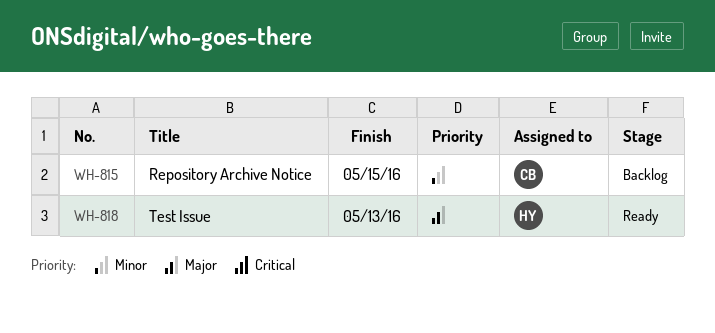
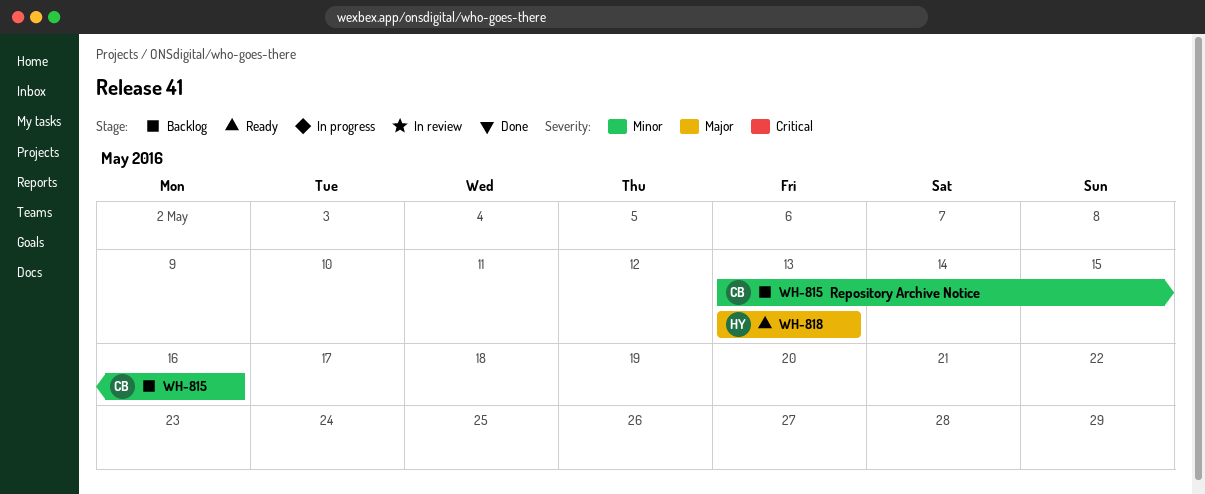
WH-815, due: May 15 -> May 16

